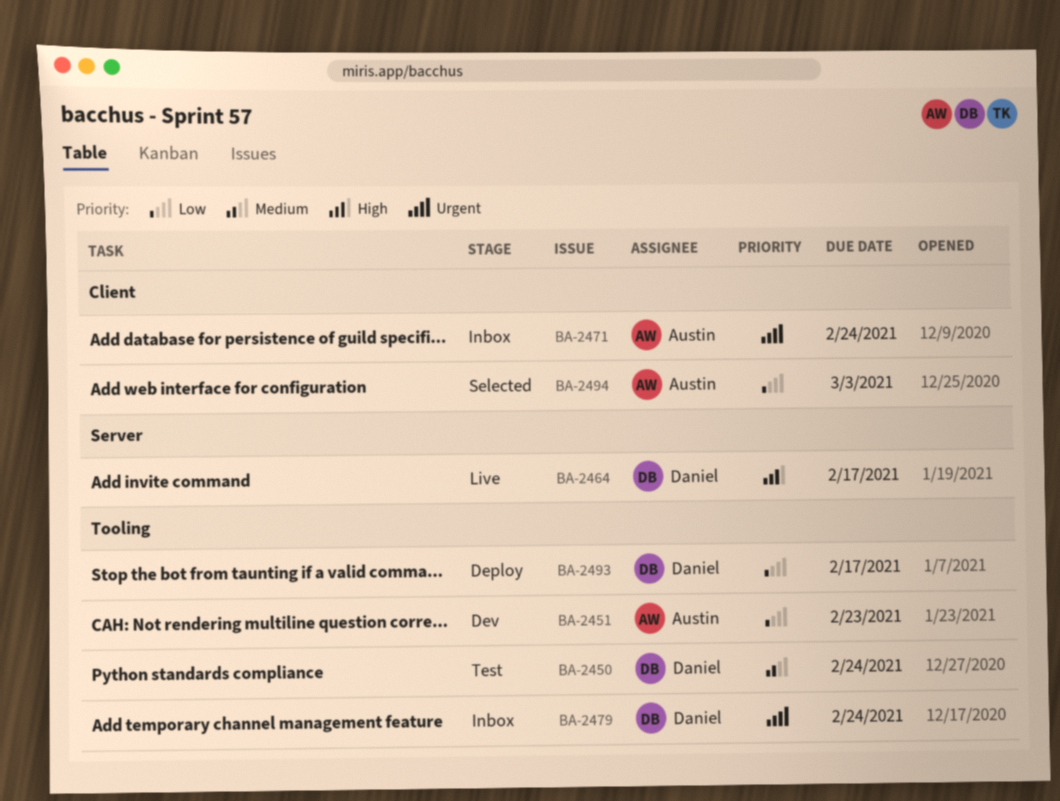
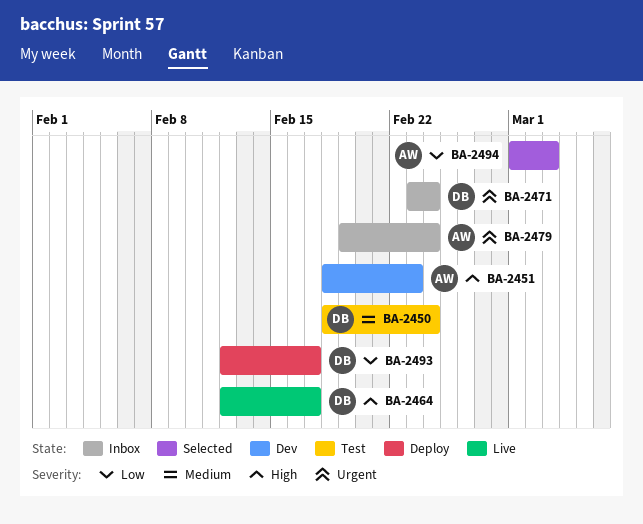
BA-2451, priority: Low -> High
BA-2471, owner: Austin -> Daniel
BA-2479, owner: Daniel -> Austin

